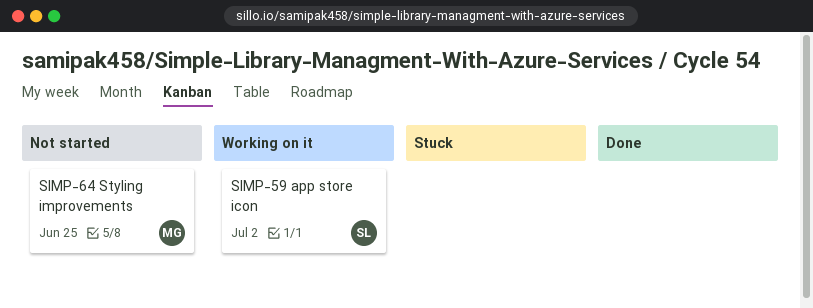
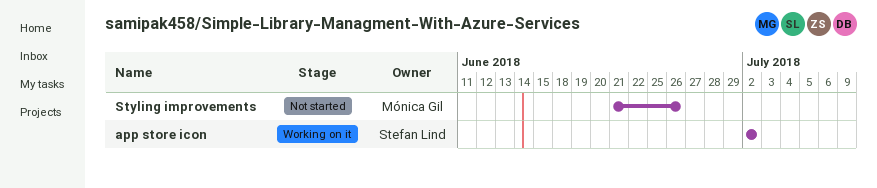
Styling improvements, due: Jun 25 -> Jun 26

